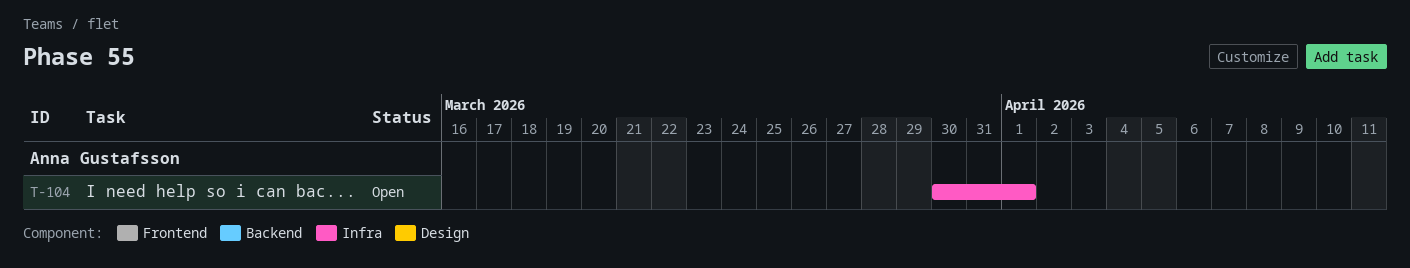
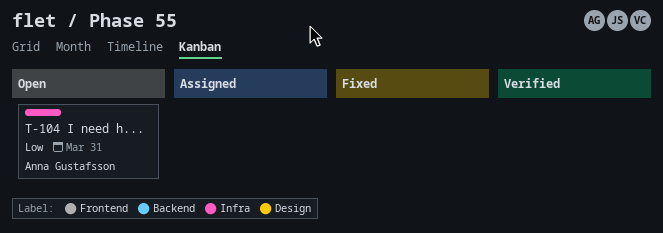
T-104, due: Apr 1 -> Mar 31

